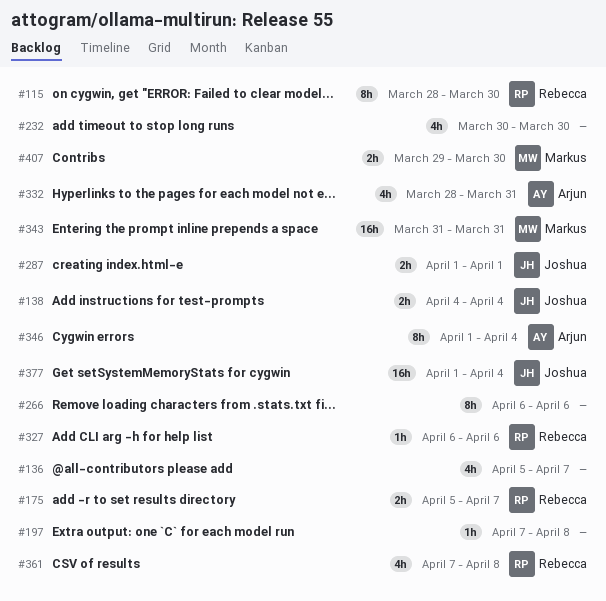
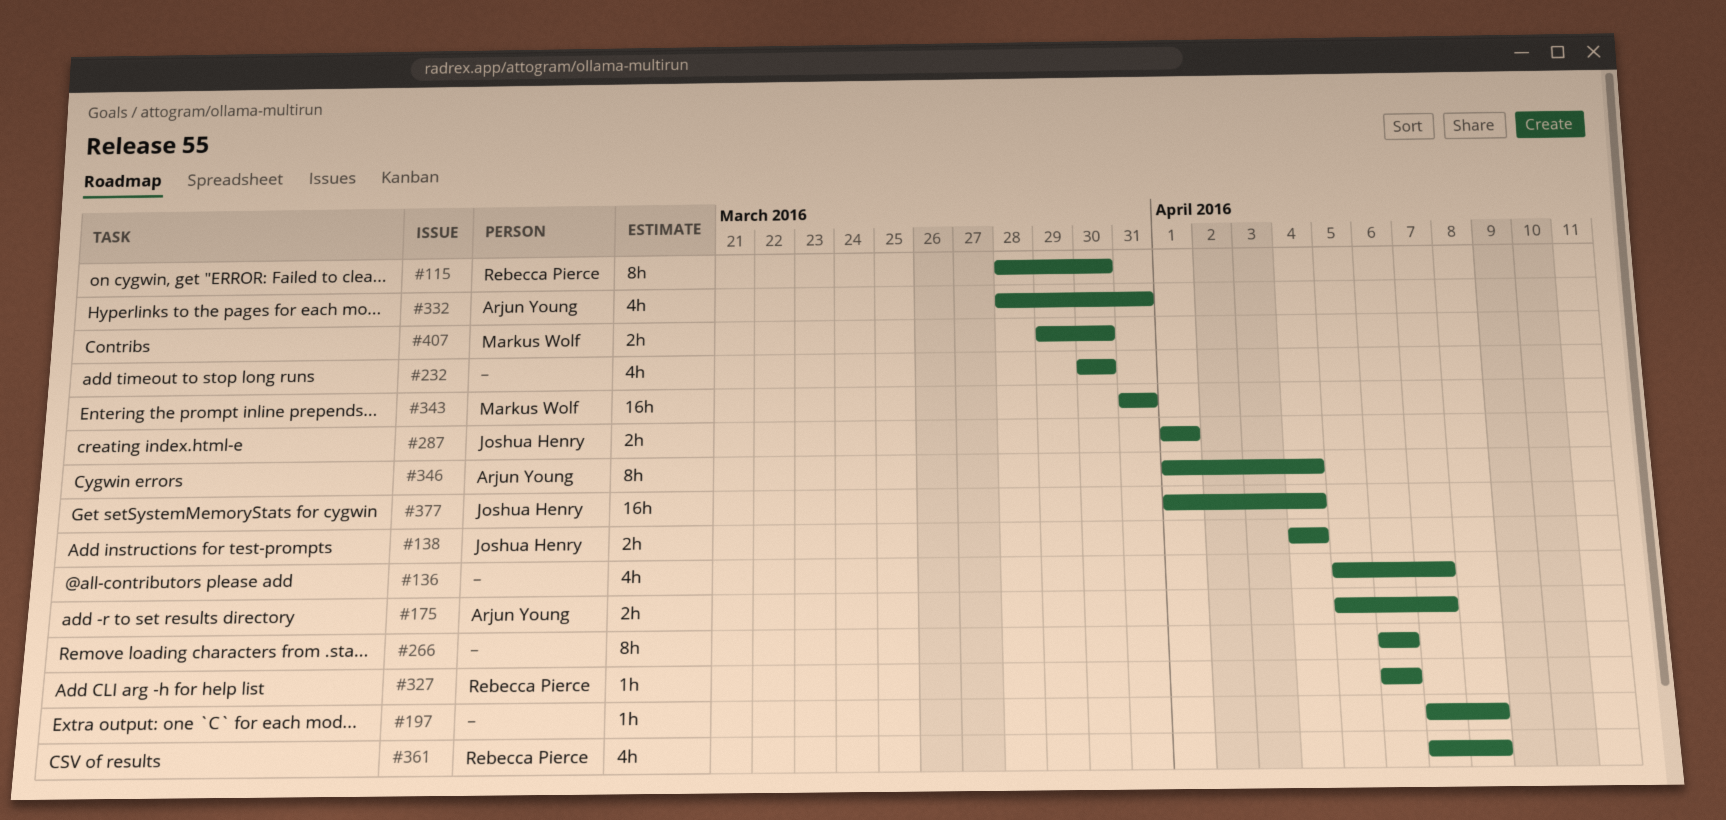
#175, owner: Rebecca Pierce -> Arjun Young

